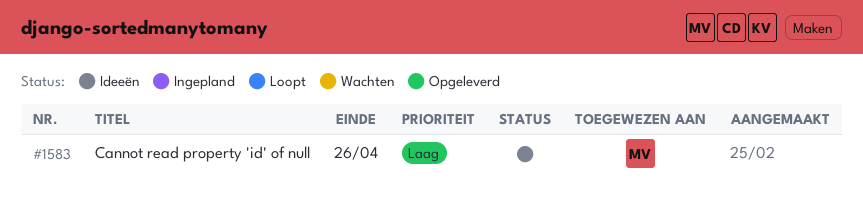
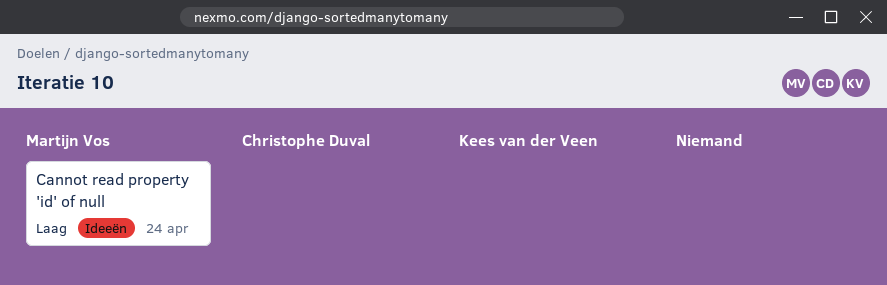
Cannot read property 'id' of null, due: Apr 26 -> Apr 24

